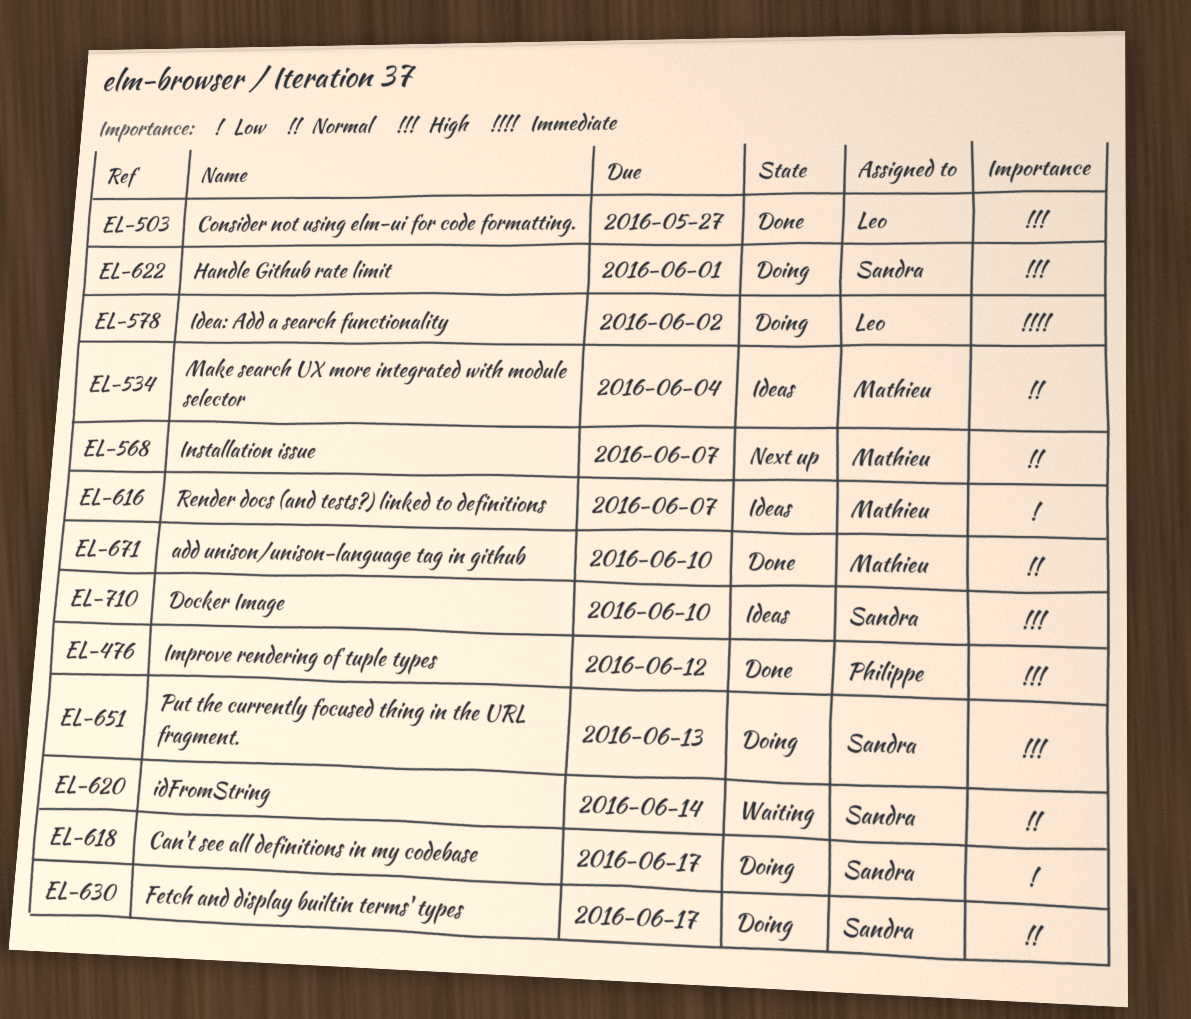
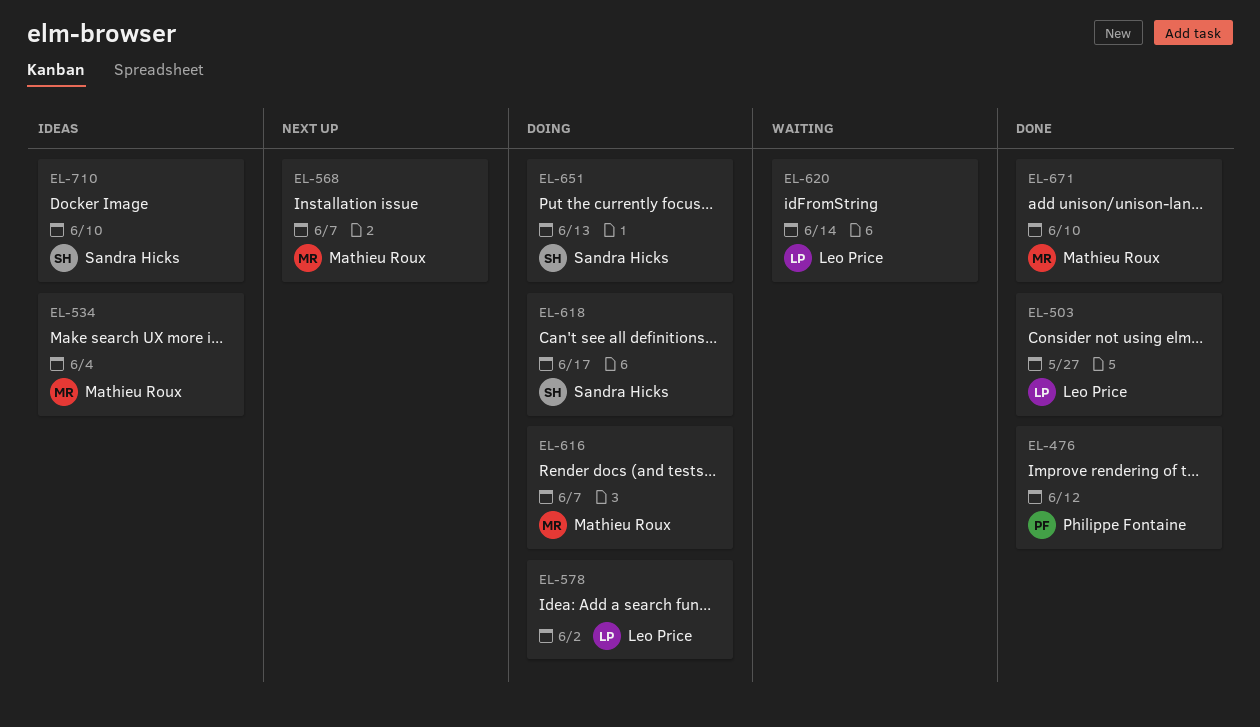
EL-616, status: Ideas -> Doing
EL-620, owner: Sandra Hicks -> Leo Price
EL-622: present -> none
EL-630: present -> none

